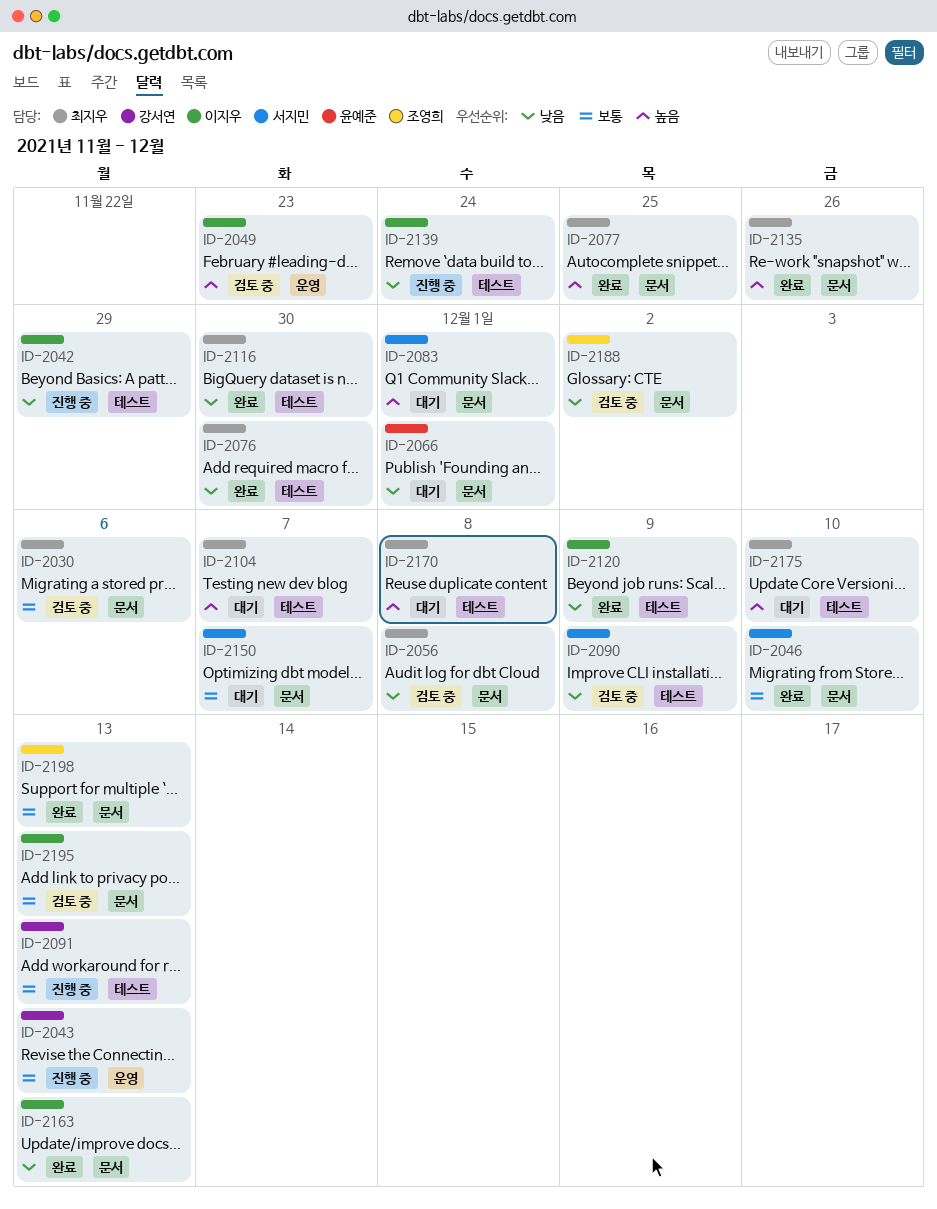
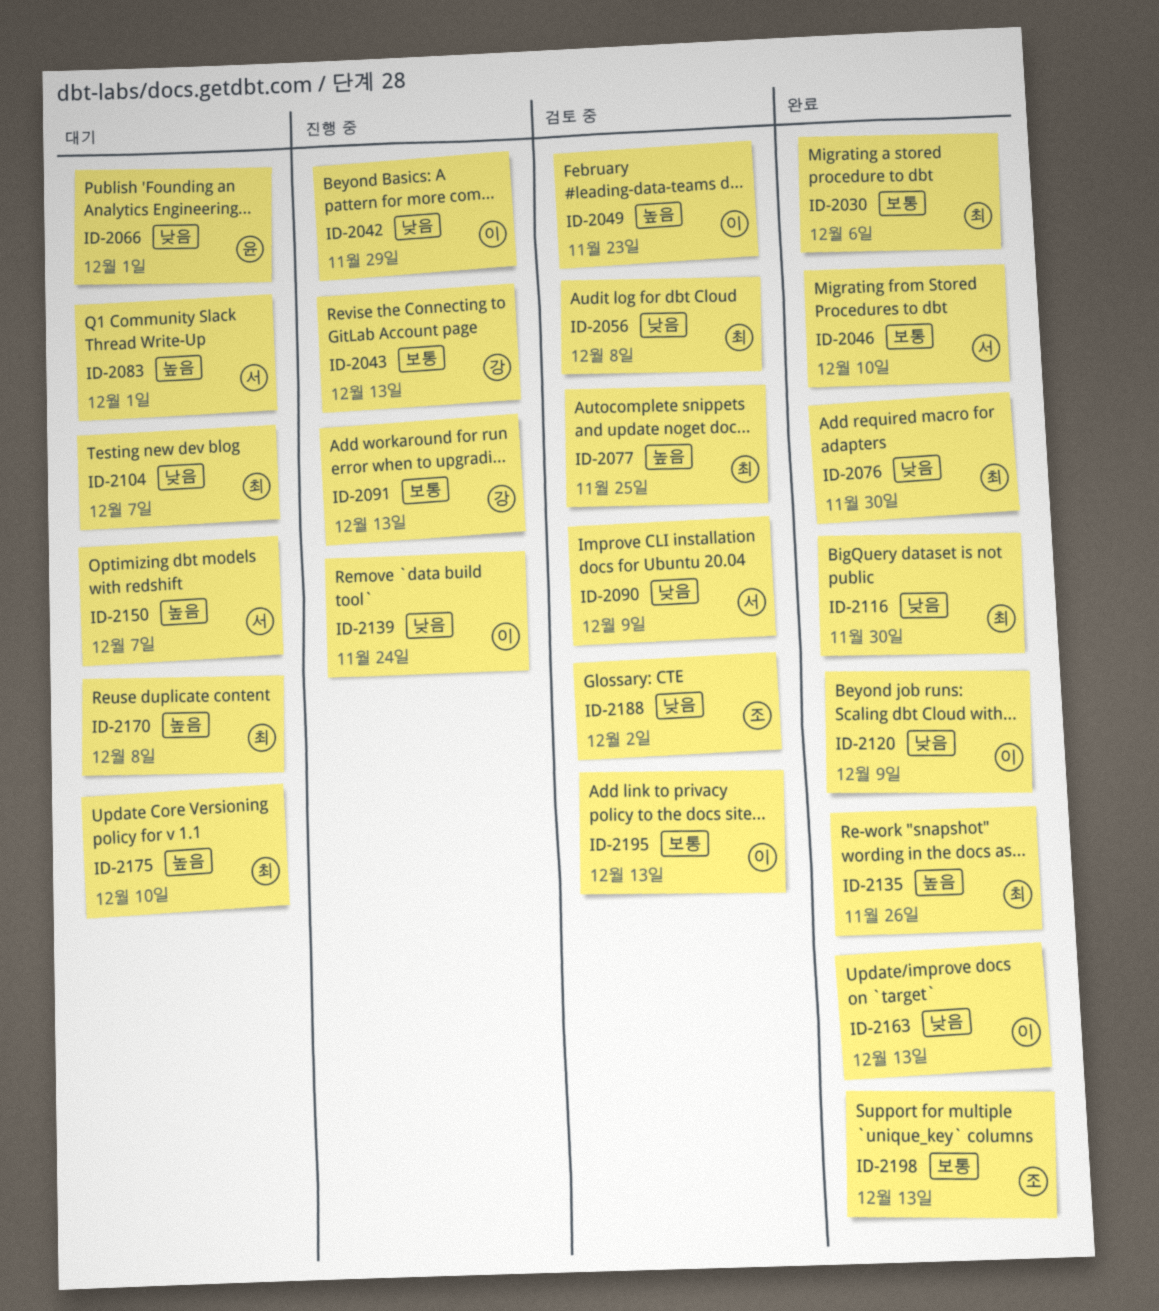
ID-2030, status: 검토 중 -> 완료
ID-2077, status: 완료 -> 검토 중
ID-2104, priority: 높음 -> 낮음
ID-2150, priority: 보통 -> 높음

